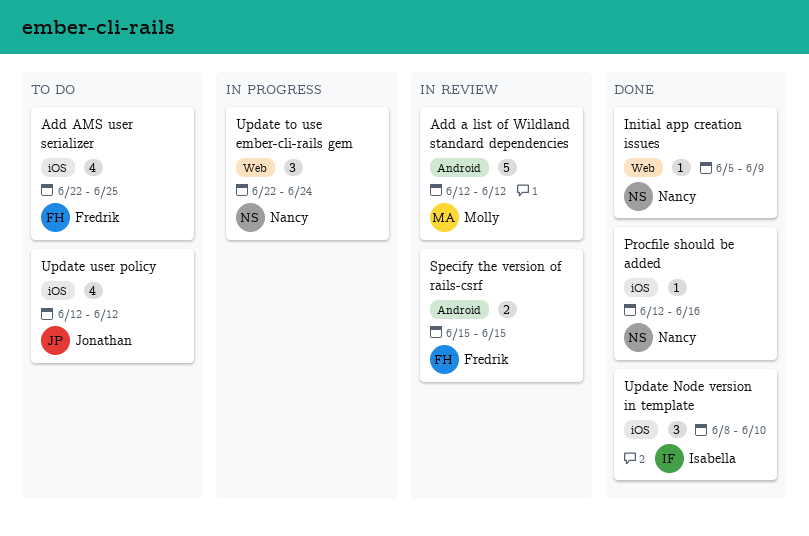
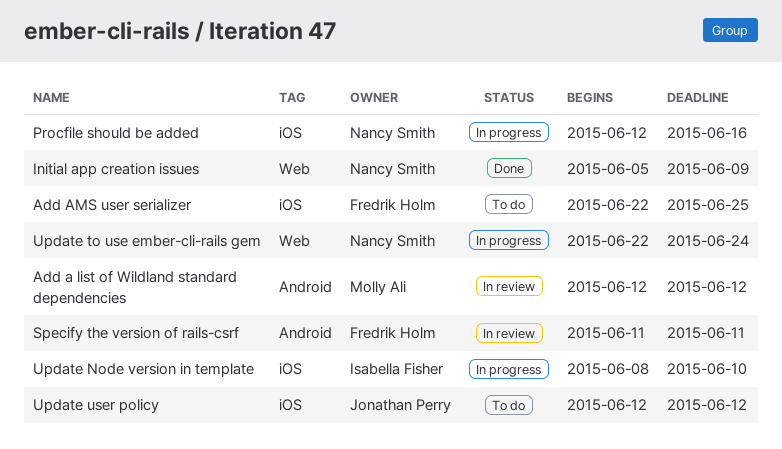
Procfile should be added, status: Done -> In progress
Specify the version of rails-csrf, start: Jun 15 -> Jun 11
Specify the version of rails-csrf, due: Jun 15 -> Jun 11
Update Node version in template, status: Done -> In progress

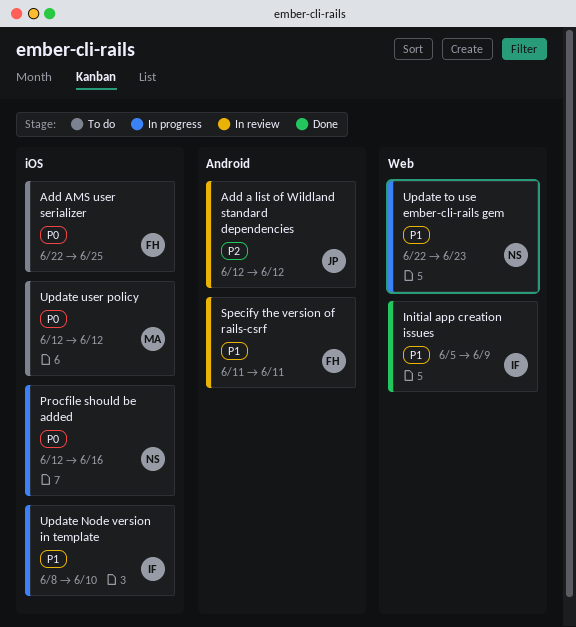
Add a list of Wildland standard dependencies, owner: Molly Ali -> Jonathan Perry
Initial app creation issues, owner: Nancy Smith -> Isabella Fisher
Update to use ember-cli-rails gem, due: Jun 24 -> Jun 23
Update user policy, owner: Jonathan Perry -> Molly Ali

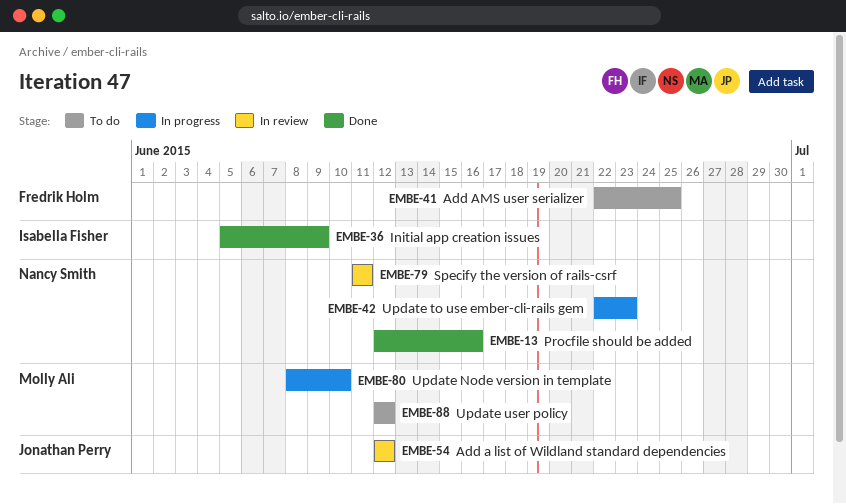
Procfile should be added, status: In progress -> Done
Specify the version of rails-csrf, owner: Fredrik Holm -> Nancy Smith
Update Node version in template, owner: Isabella Fisher -> Molly Ali

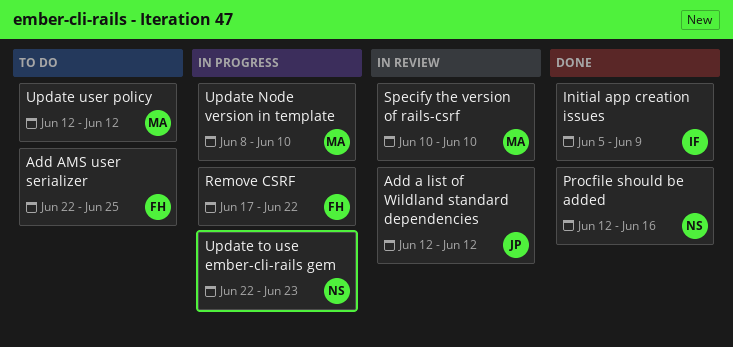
Remove CSRF: none -> present
Specify the version of rails-csrf, owner: Nancy Smith -> Molly Ali
Specify the version of rails-csrf, start: Jun 11 -> Jun 10
Specify the version of rails-csrf, due: Jun 11 -> Jun 10

